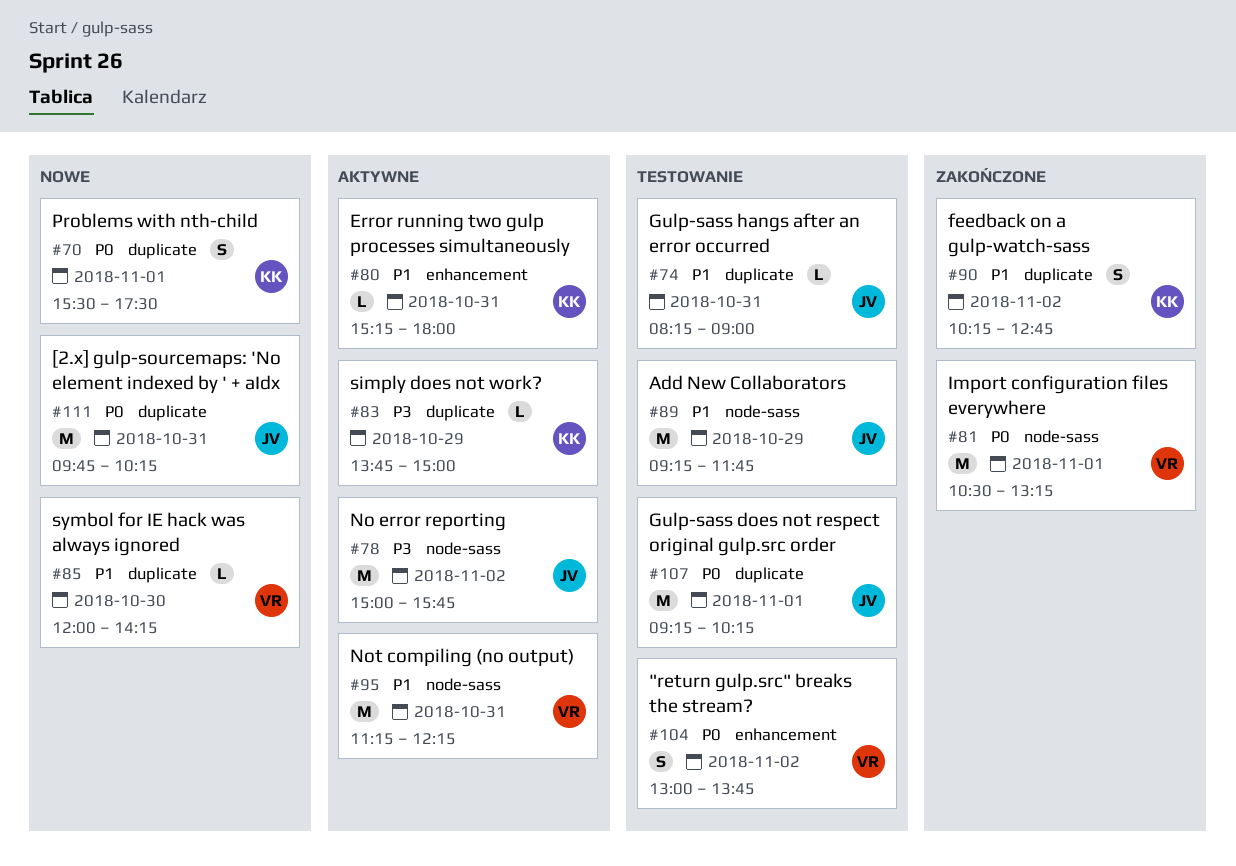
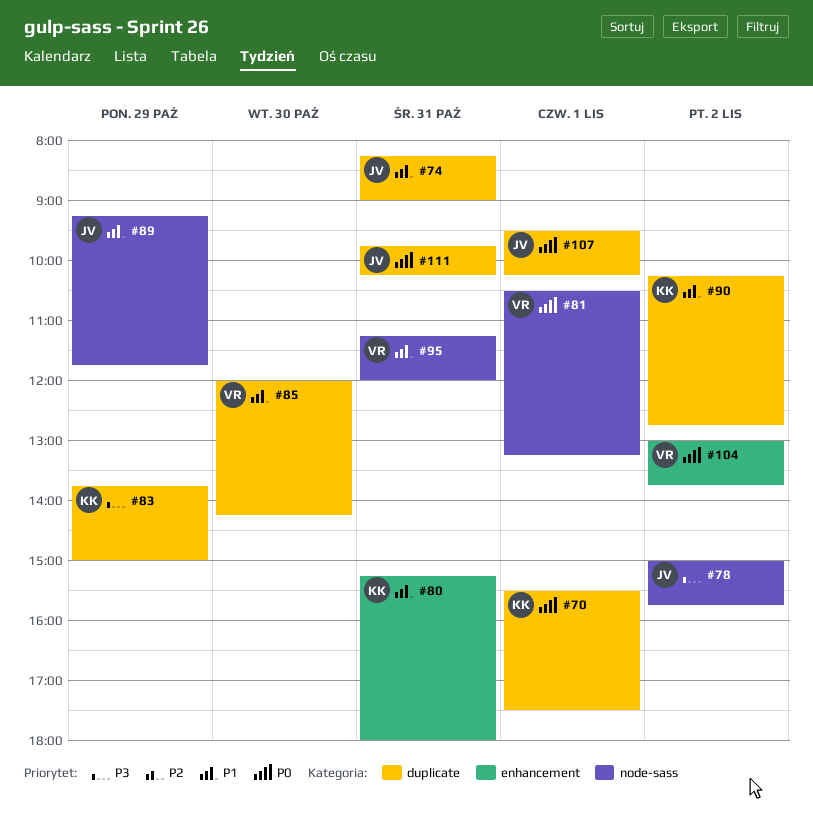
#95, ends: 12:15 -> 12:00
#107, begins: 09:15 -> 09:30

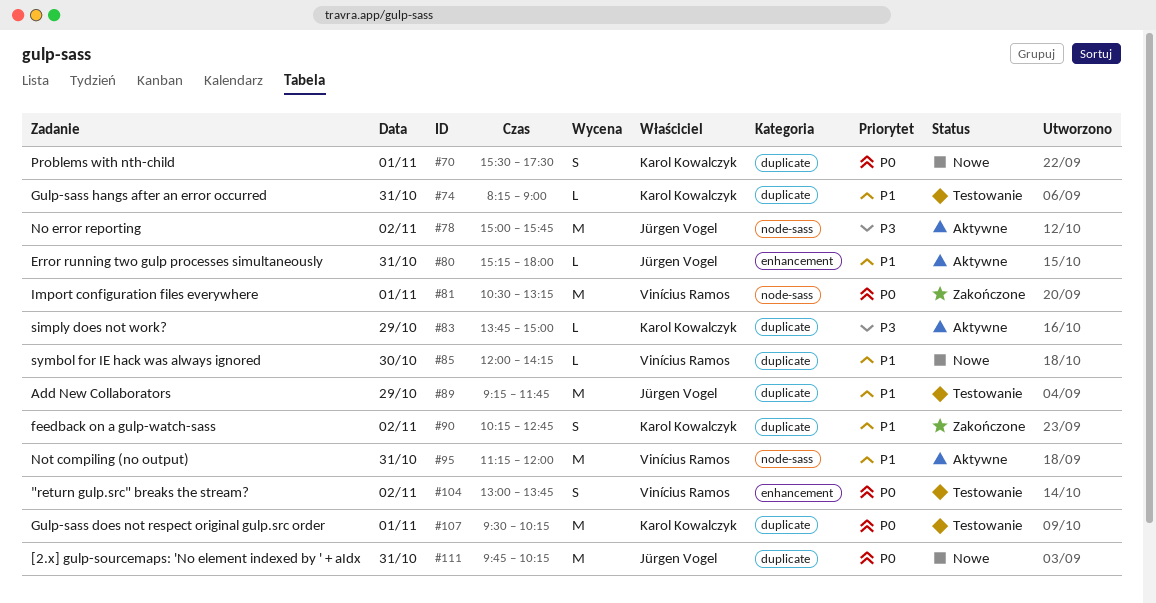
#74, owner: Jürgen Vogel -> Karol Kowalczyk
#80, owner: Karol Kowalczyk -> Jürgen Vogel
#89, label: node-sass -> duplicate
#107, owner: Jürgen Vogel -> Karol Kowalczyk

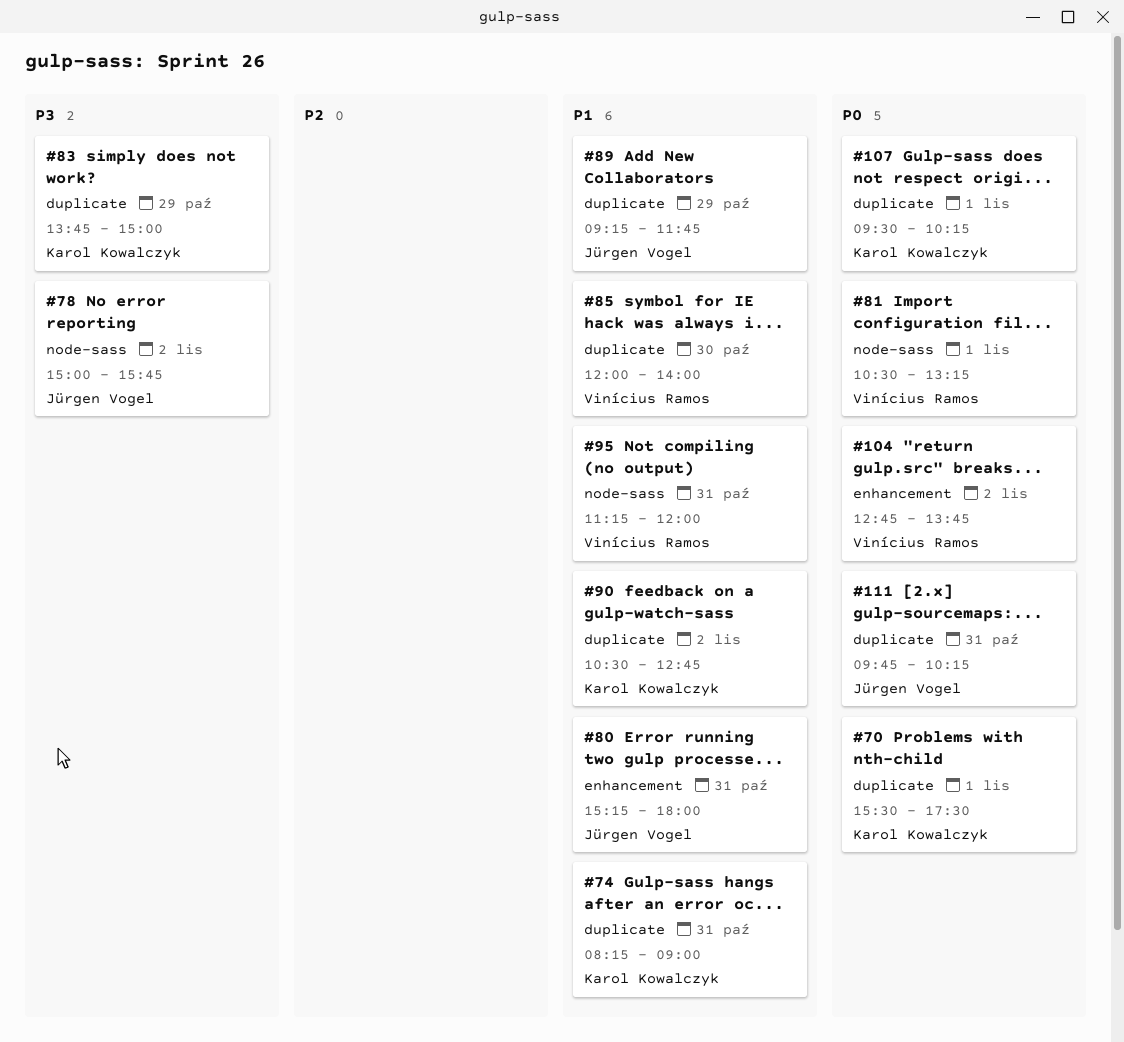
#85, ends: 14:15 -> 14:00
#90, begins: 10:15 -> 10:30
#104, begins: 13:00 -> 12:45

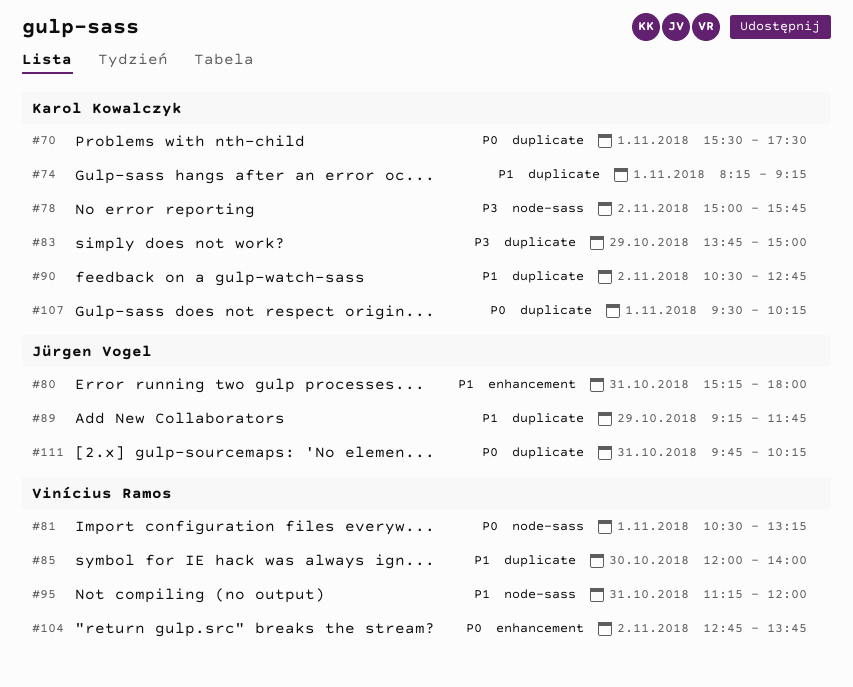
#74, day: Oct 31 -> Nov 1
#74, ends: 09:00 -> 09:15
#78, owner: Jürgen Vogel -> Karol Kowalczyk

